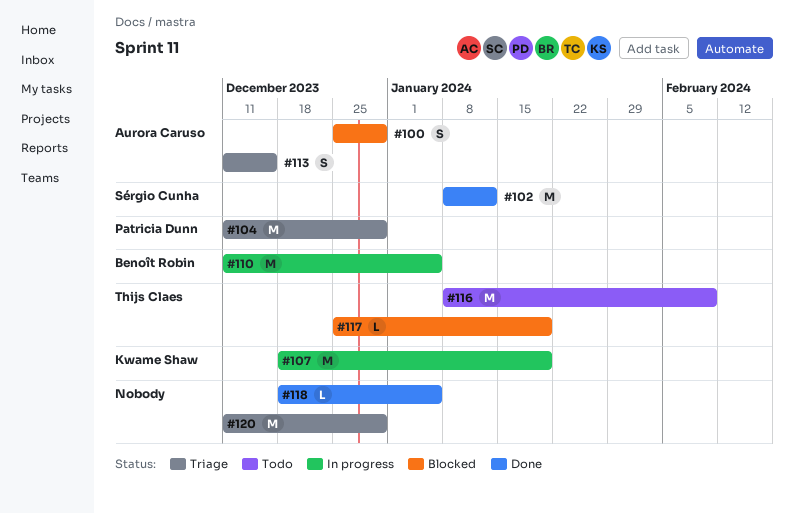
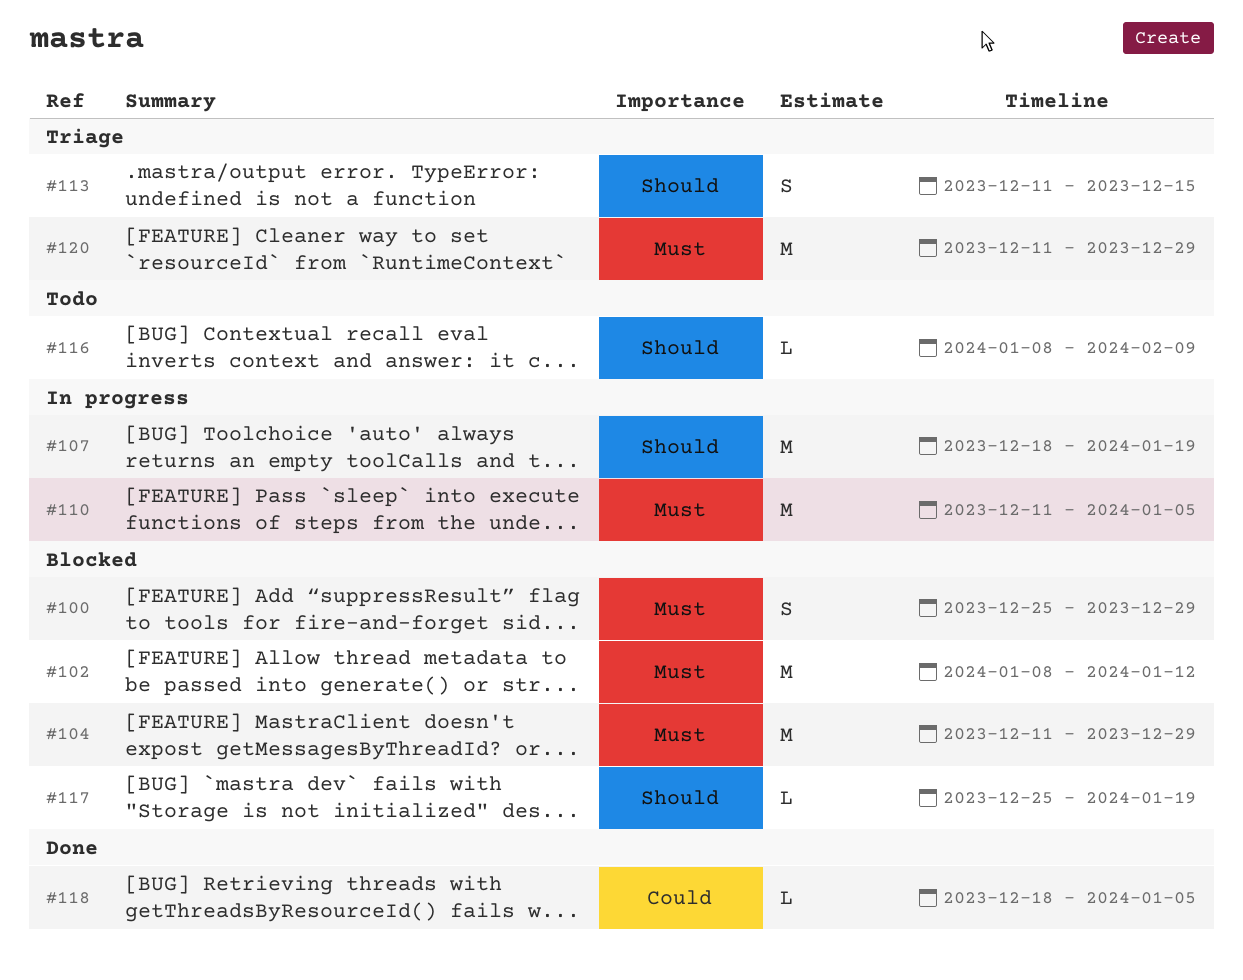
#102, status: Done -> Blocked
#104, status: Triage -> Blocked
#116, estimate: M -> L

